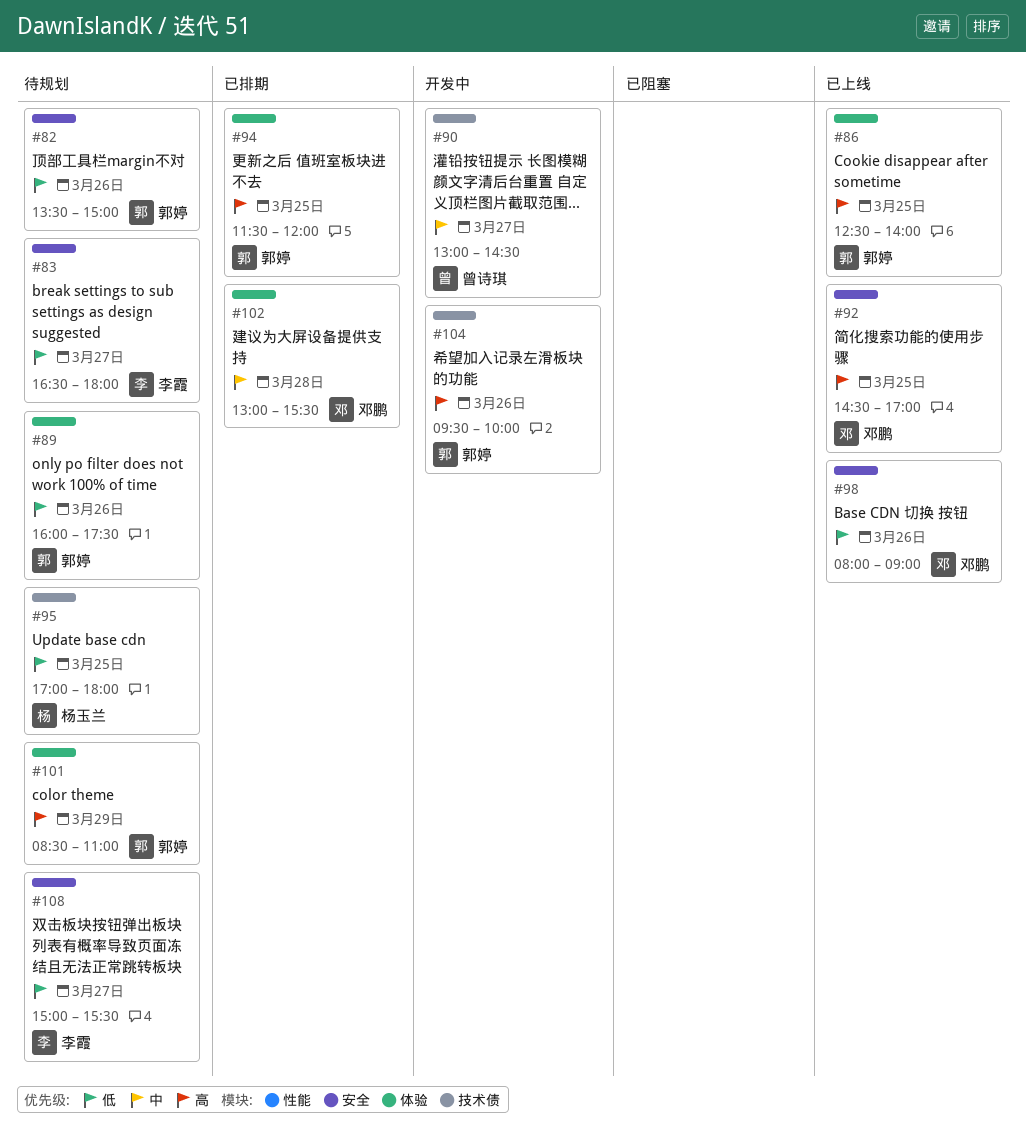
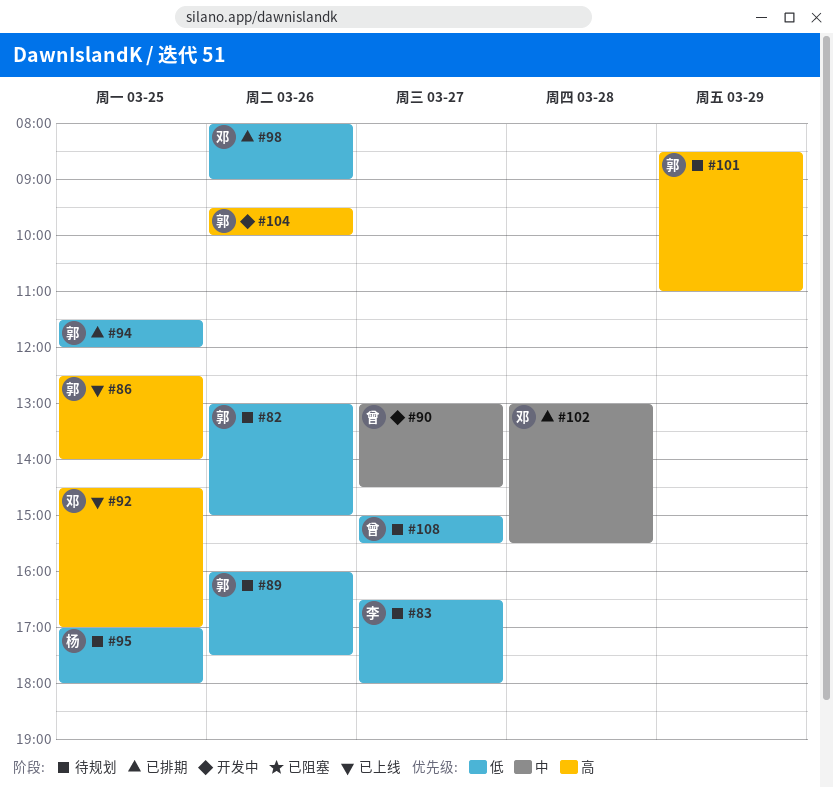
#82, begins: 13:30 -> 13:00
#94, priority: 高 -> 低
#98, status: 已上线 -> 已排期
#108, owner: 李霞 -> 曾诗琪

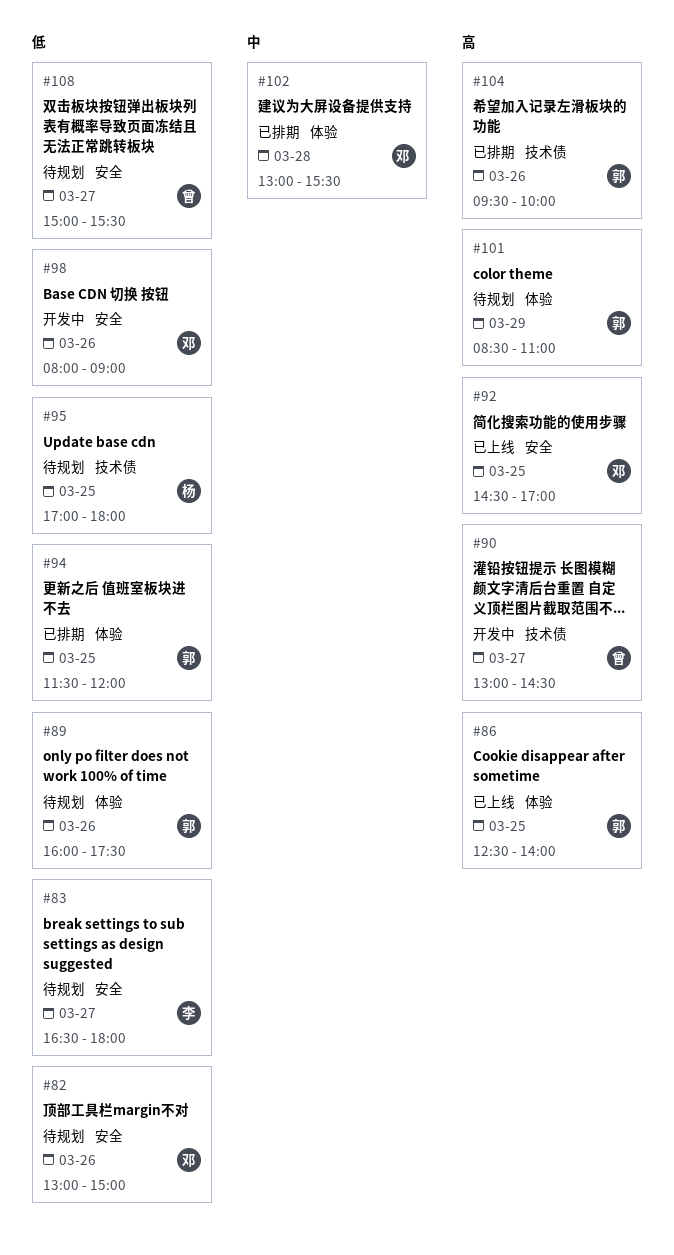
#82, owner: 郭 -> 邓
#90, priority: 中 -> 高
#98, status: 已排期 -> 开发中
#104, status: 开发中 -> 已排期

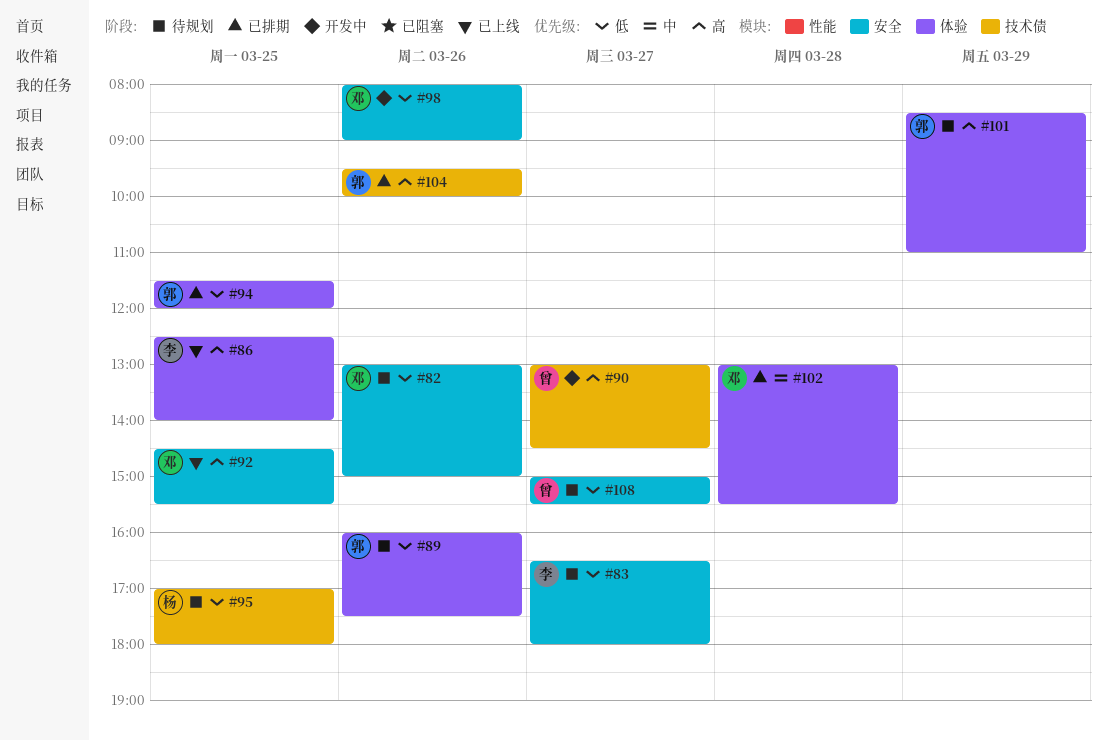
#86, owner: 郭 -> 李
#92, ends: 17:00 -> 15:30

